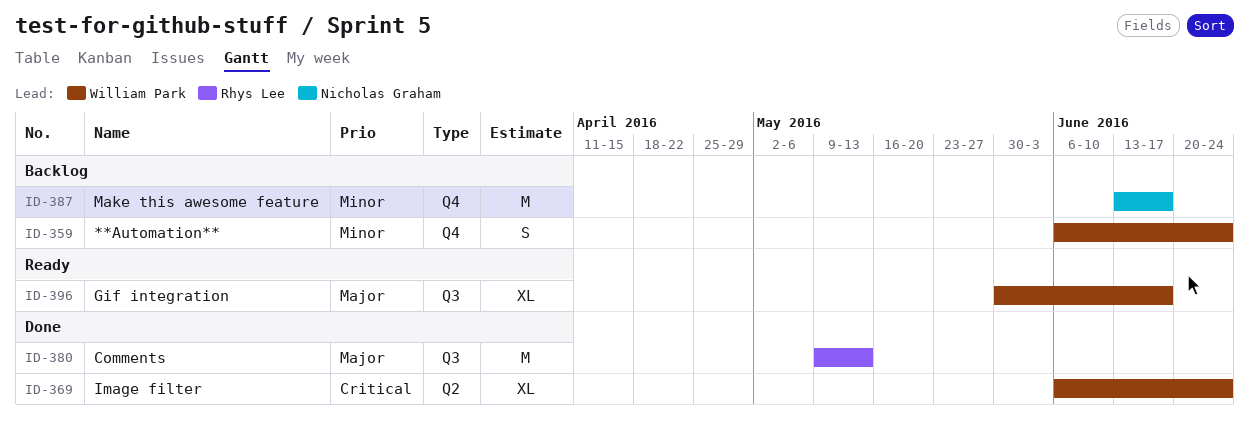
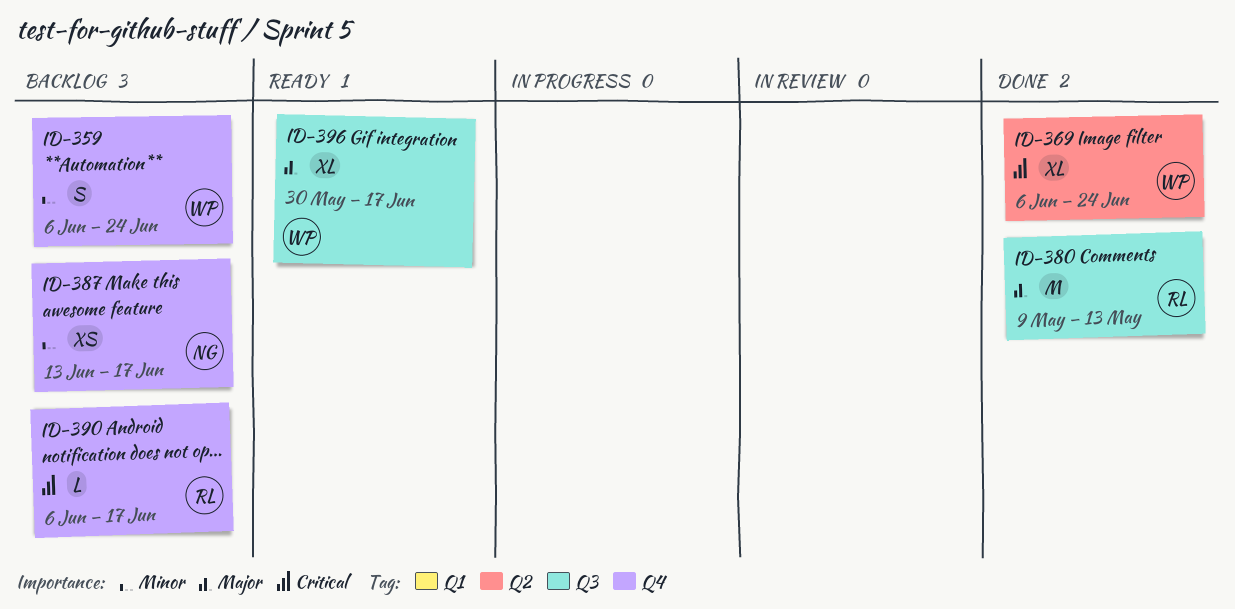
ID-387, estimate: M -> XS
ID-390: none -> present

